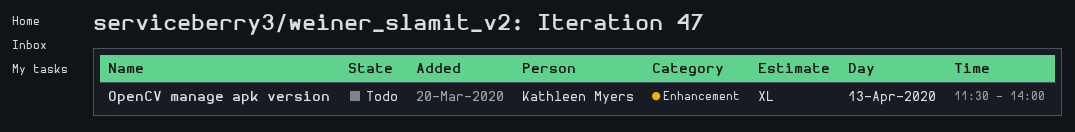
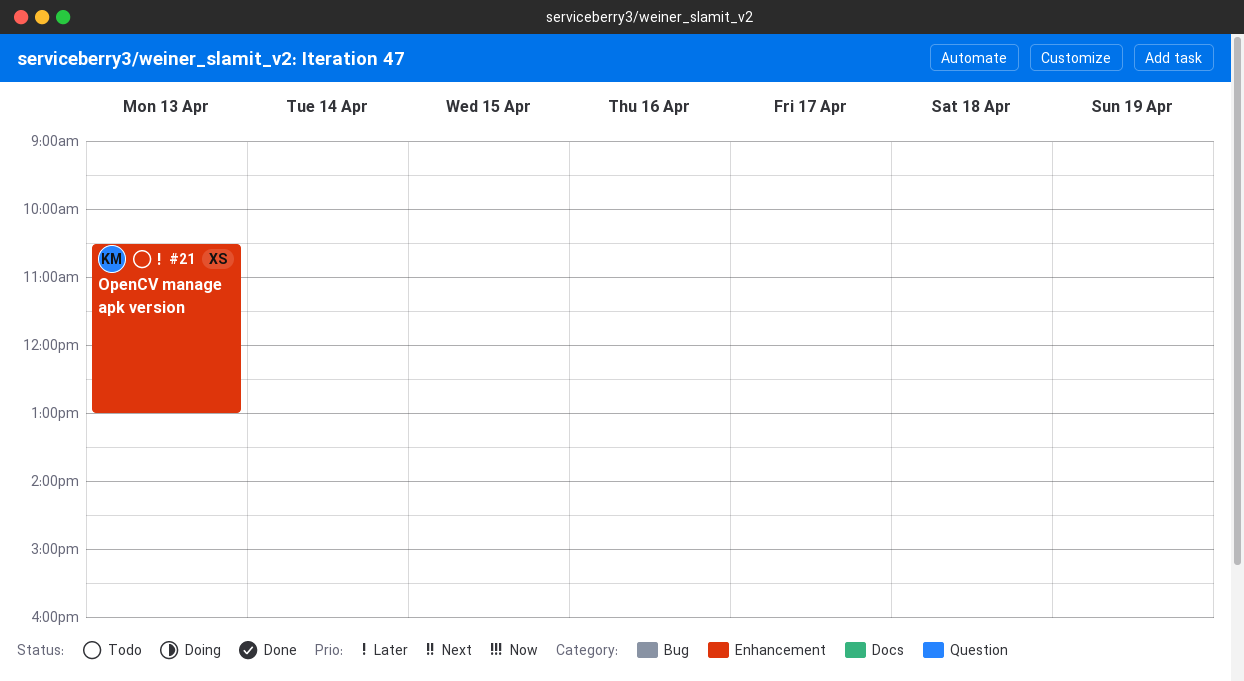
OpenCV manage apk version, estimate: XL -> XS
OpenCV manage apk version, begins: 11:30 -> 10:30
OpenCV manage apk version, ends: 14:00 -> 13:00

